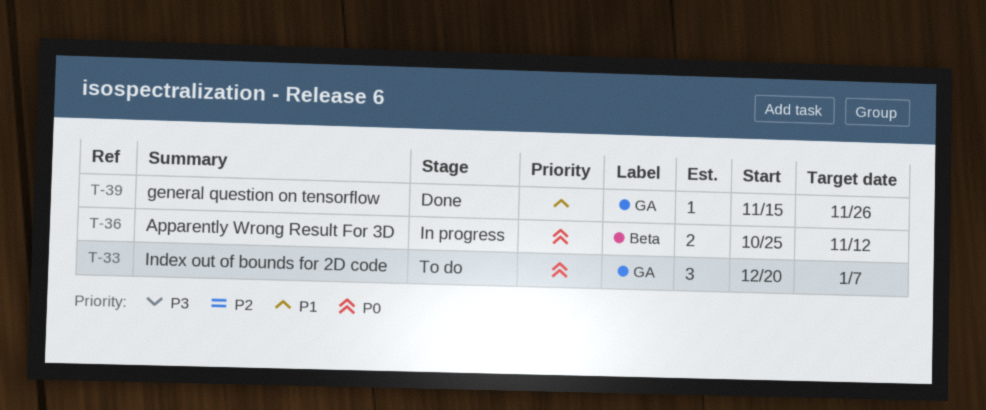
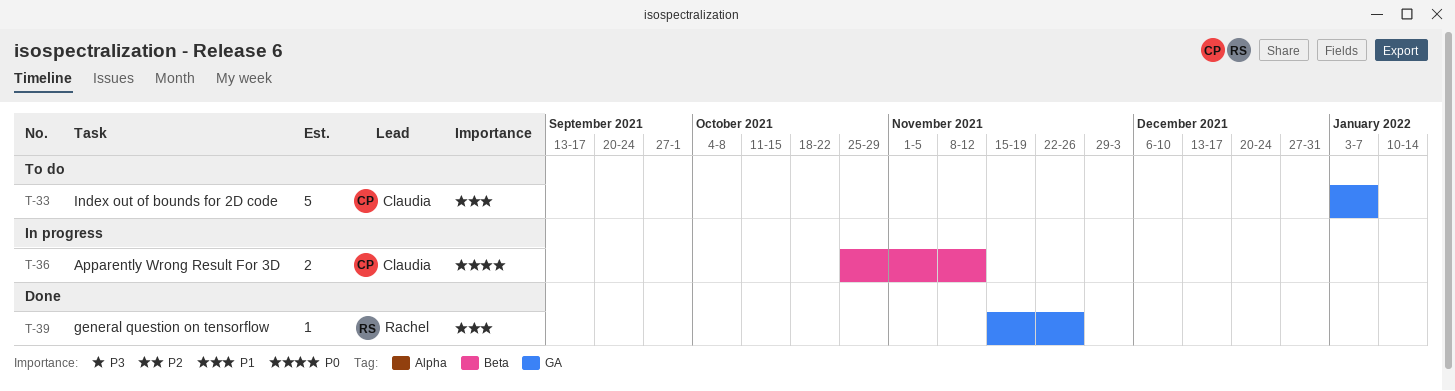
T-33, priority: P0 -> P1
T-33, estimate: 3 -> 5
T-33, start: Dec 20 -> Jan 3

